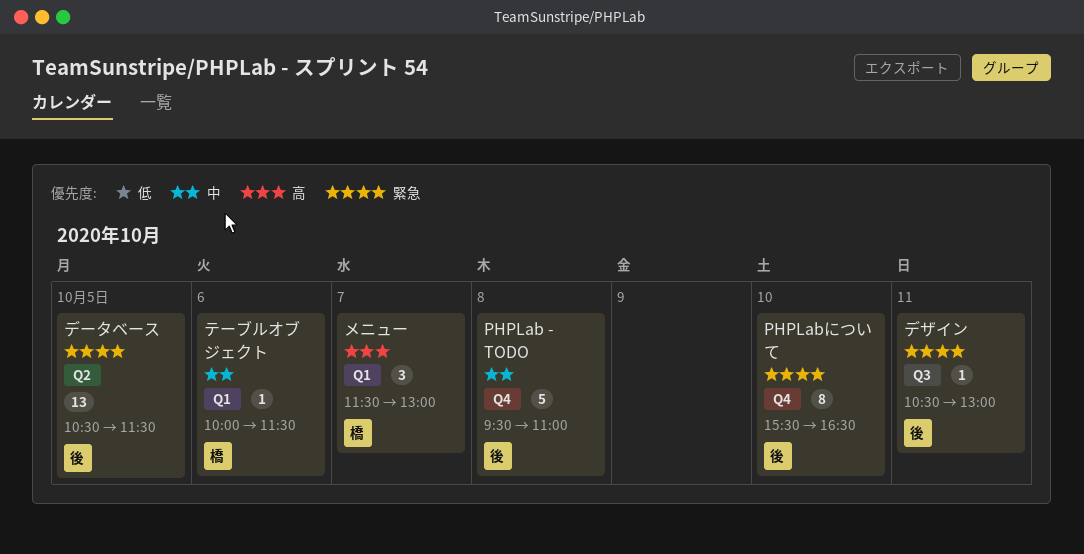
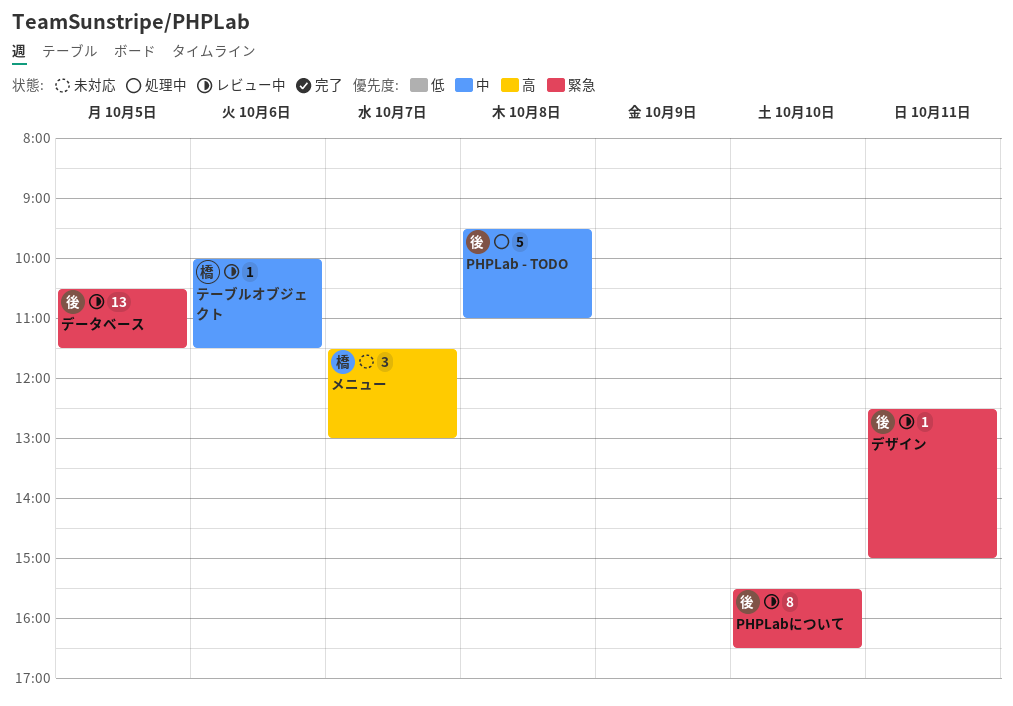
デザイン, begins: 10:30 -> 12:30
デザイン, ends: 13:00 -> 15:00

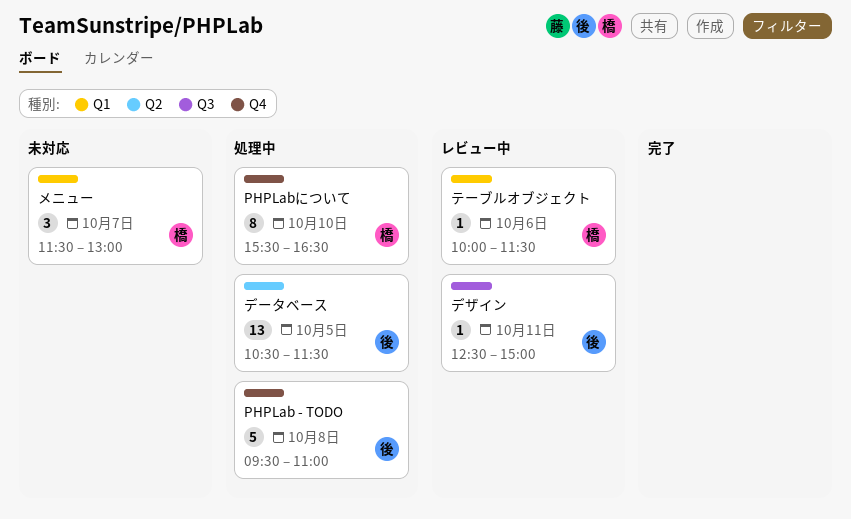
PHPLabについて, status: レビュー中 -> 処理中
PHPLabについて, owner: 後 -> 橋
データベース, status: レビュー中 -> 処理中

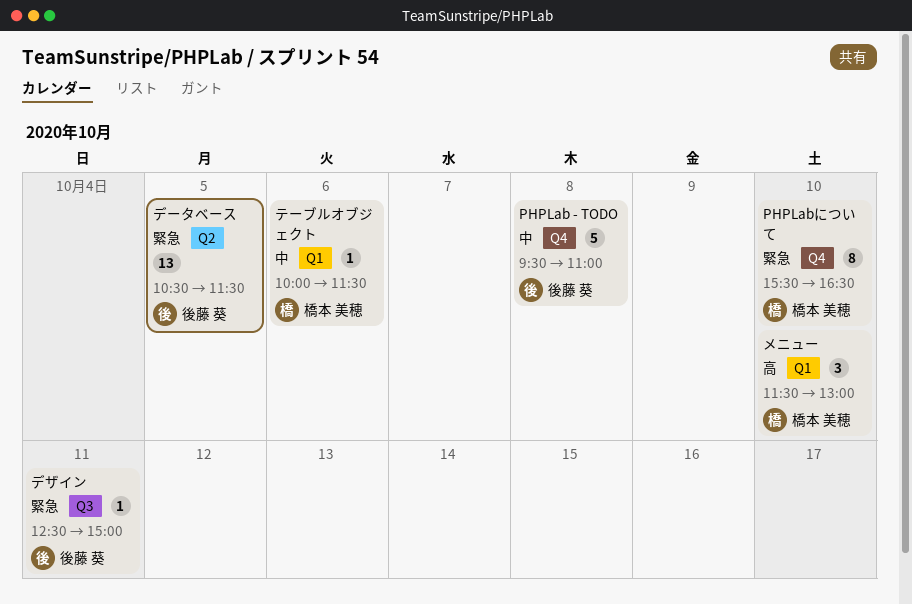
メニュー, day: Oct 7 -> Oct 10

